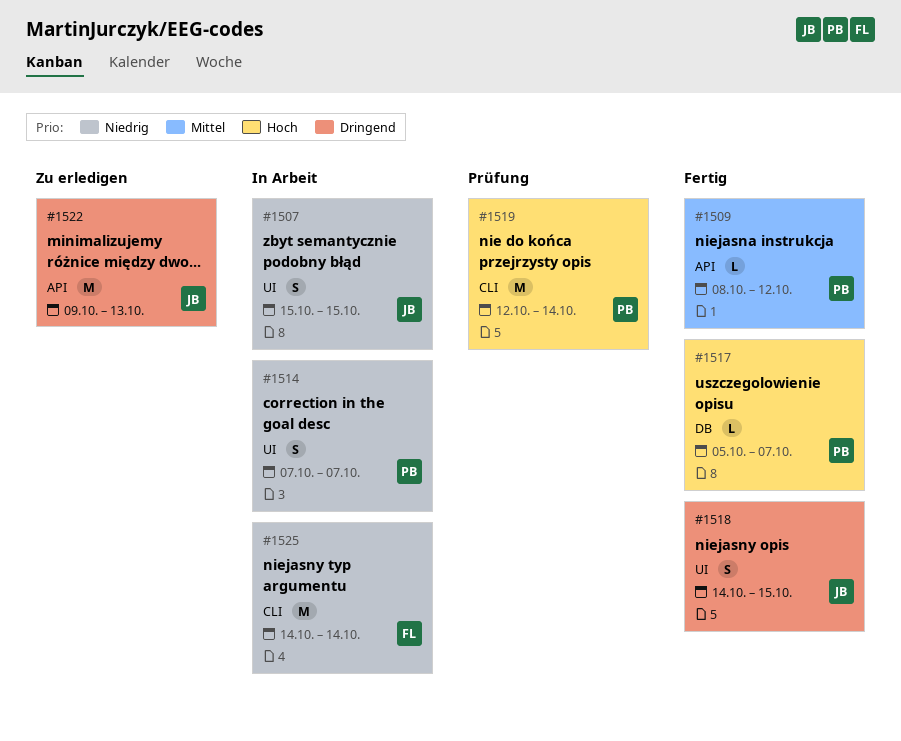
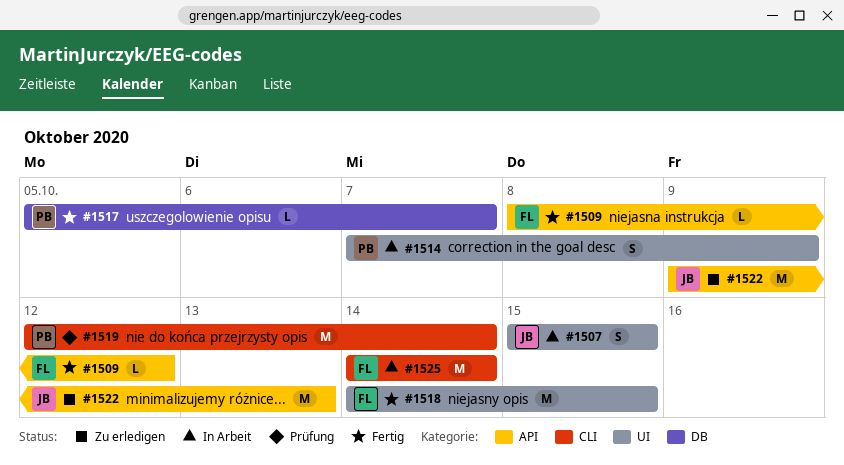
#1509, owner: PB -> FL
#1514, due: Oct 7 -> Oct 9
#1518, owner: JB -> FL
#1518, estimate: S -> M

